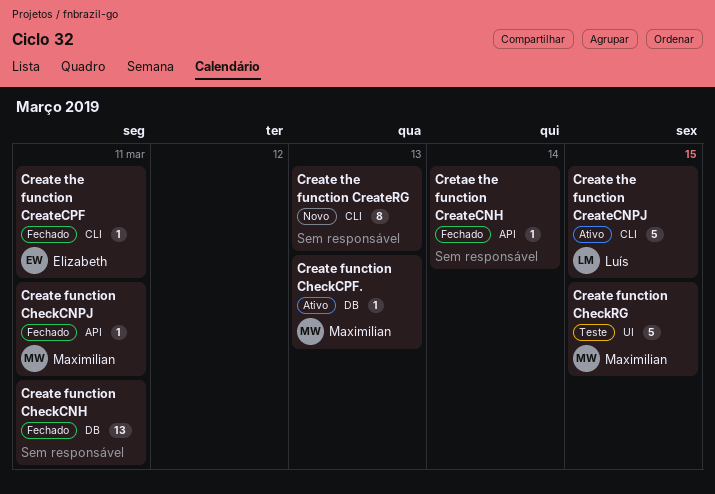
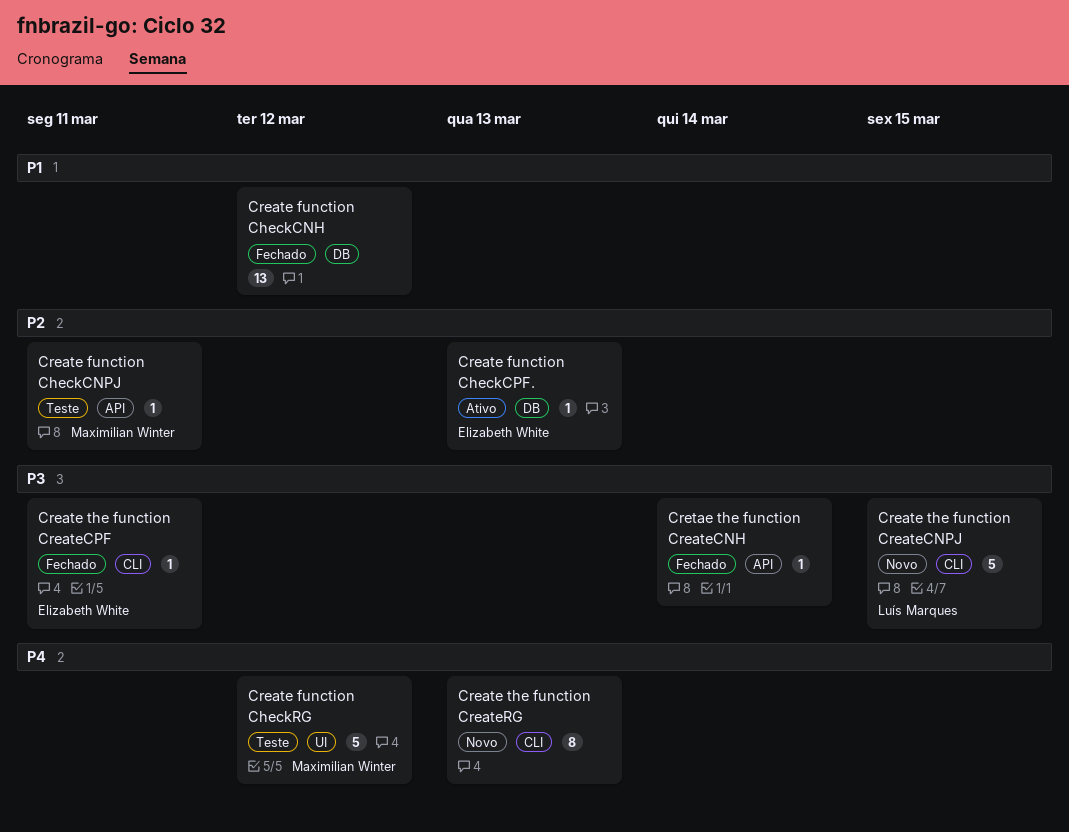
Create function CheckCNH, due: Mar 11 -> Mar 12
Create function CheckCNPJ, status: Fechado -> Teste
Create function CheckCPF., owner: Maximilian Winter -> Elizabeth White
Create function CheckRG, due: Mar 15 -> Mar 12
Create the function CreateCNPJ, status: Ativo -> Novo

